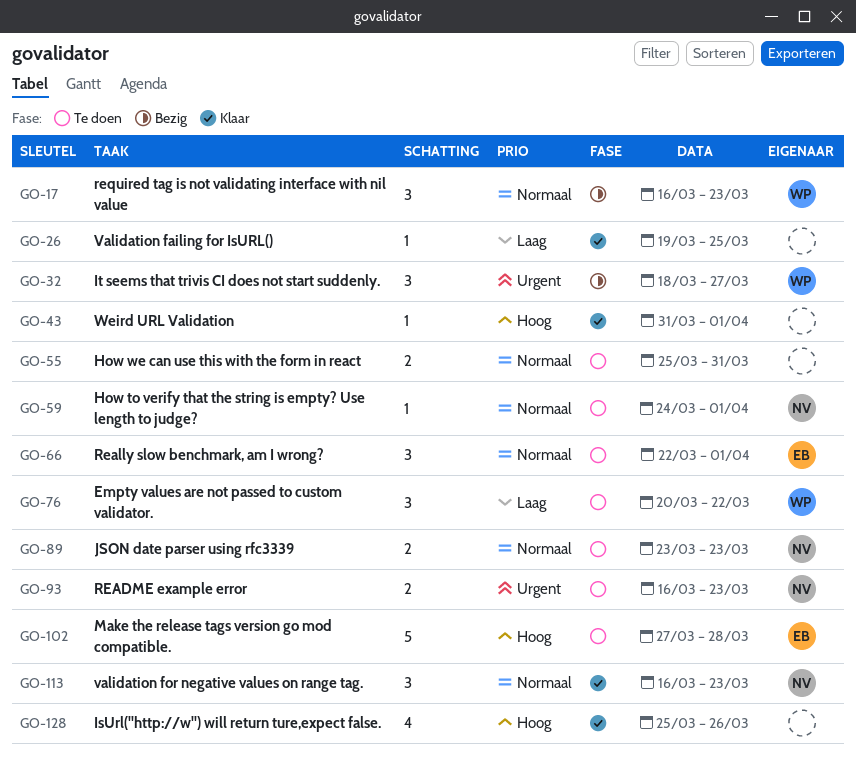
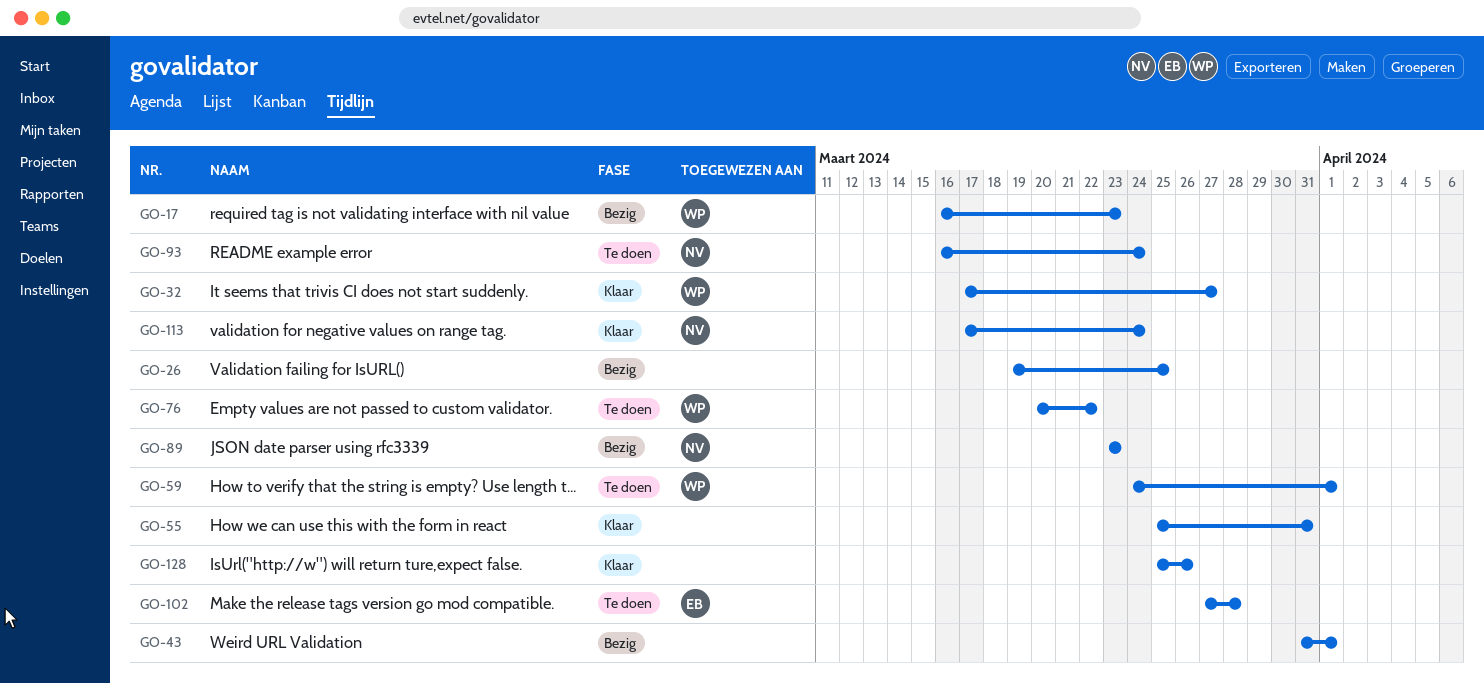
GO-26, status: Klaar -> Bezig
GO-32, status: Bezig -> Klaar
GO-32, start: Mar 18 -> Mar 17
GO-43, status: Klaar -> Bezig
GO-55, status: Te doen -> Klaar
GO-59, owner: NV -> WP
GO-66: present -> none
GO-89, status: Te doen -> Bezig
GO-93, due: Mar 23 -> Mar 24
GO-113, start: Mar 16 -> Mar 17
GO-113, due: Mar 23 -> Mar 24

